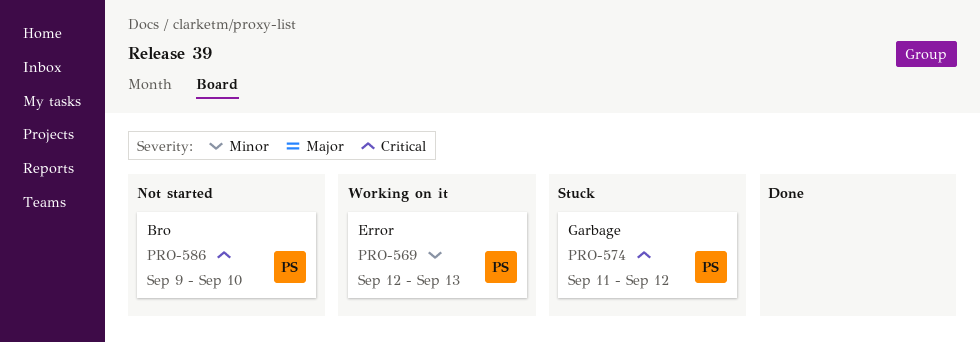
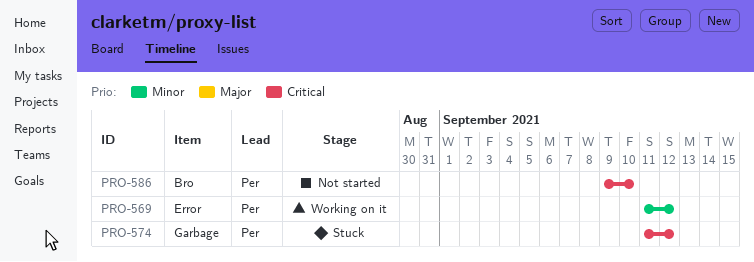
PRO-569, start: Sep 12 -> Sep 11
PRO-569, due: Sep 13 -> Sep 12

